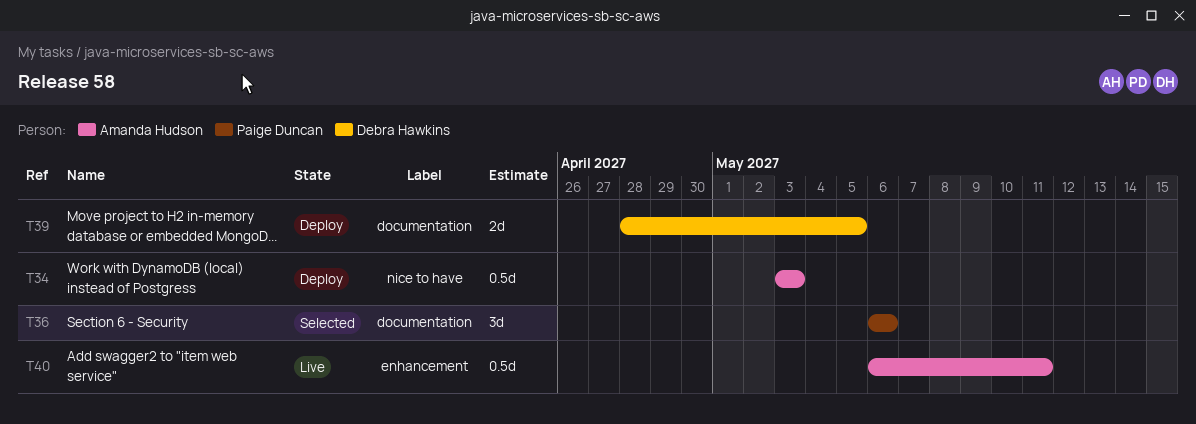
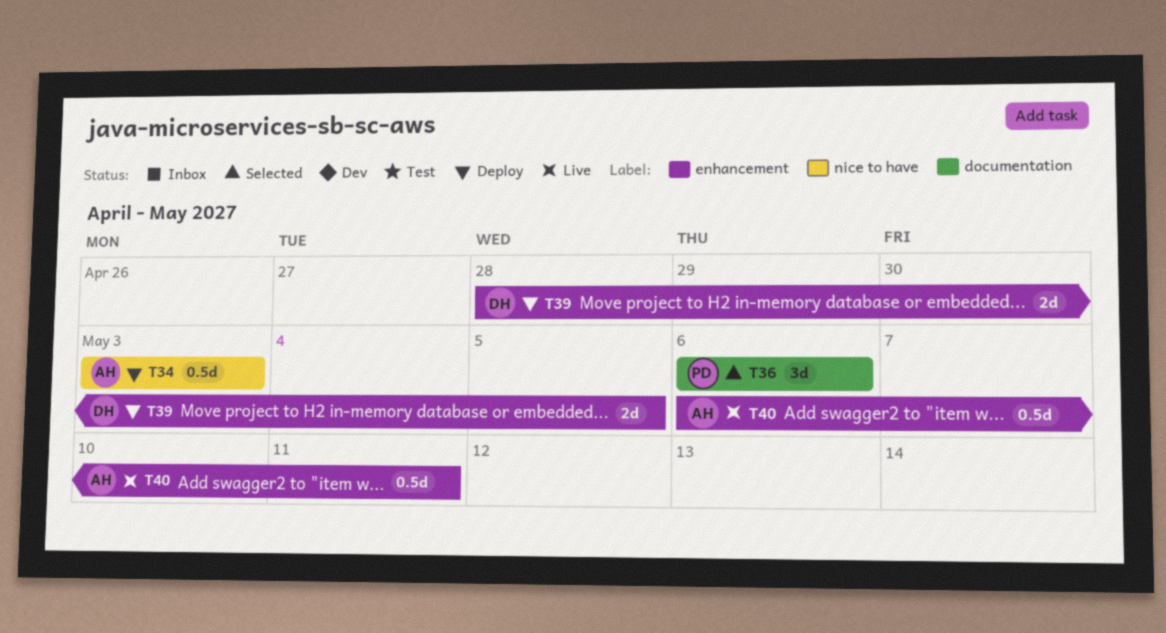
T39, label: documentation -> enhancement

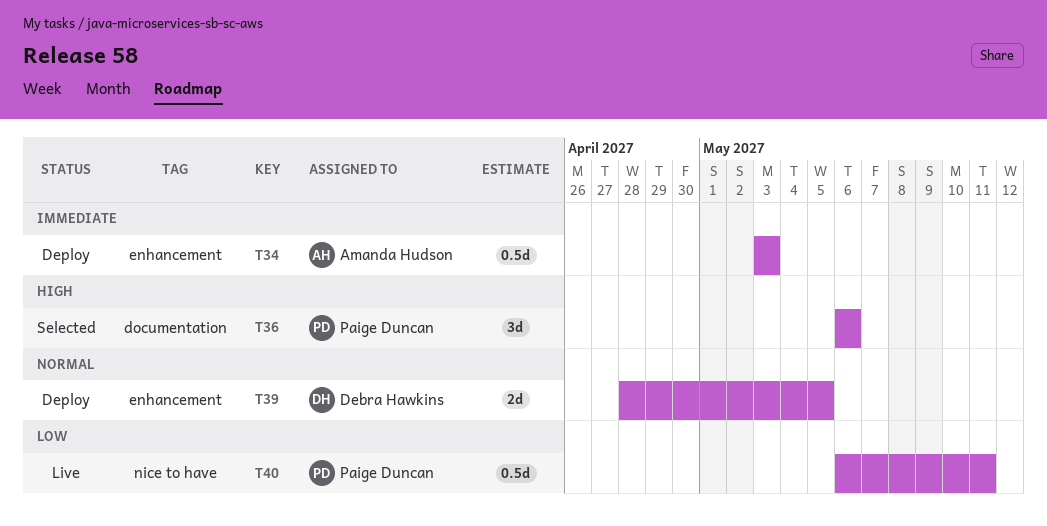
T34, label: nice to have -> enhancement
T40, owner: Amanda Hudson -> Paige Duncan
T40, label: enhancement -> nice to have

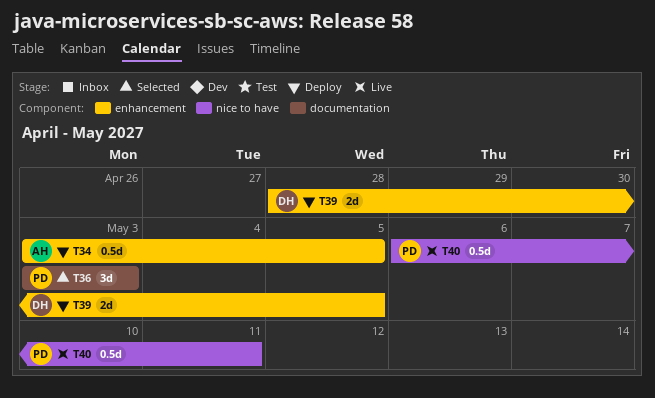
T34, due: May 3 -> May 5
T36, start: May 6 -> May 3
T36, due: May 6 -> May 3

